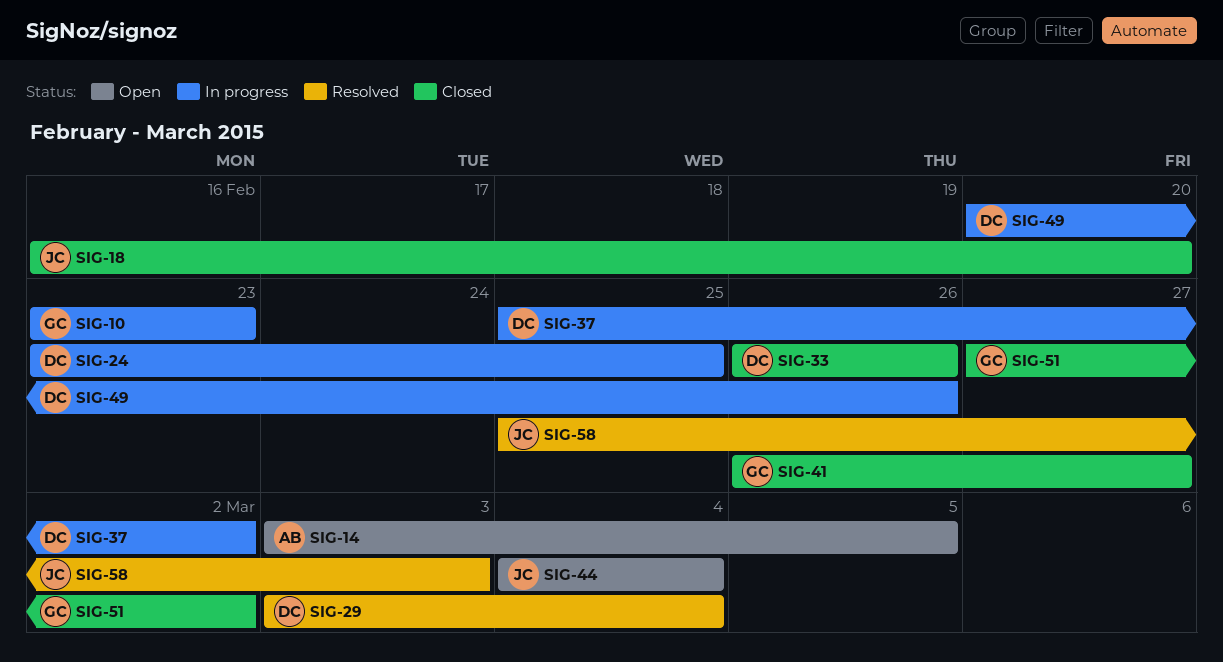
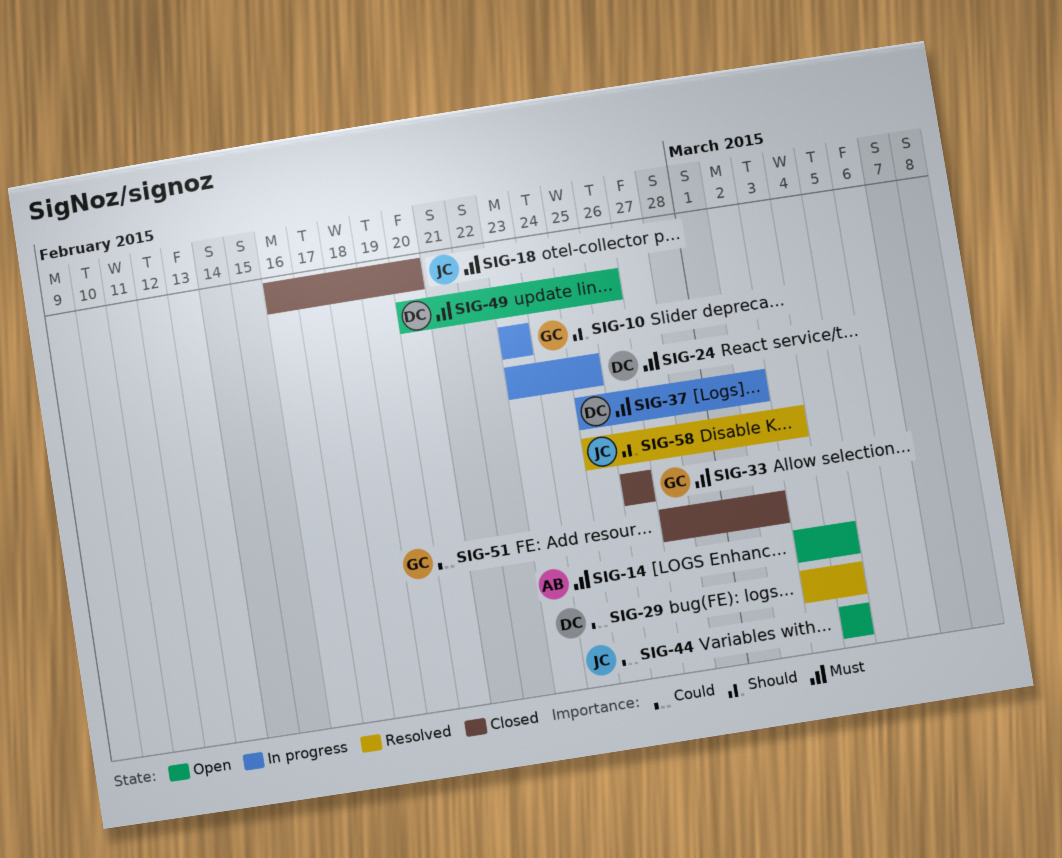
SIG-14, due: Mar 5 -> Mar 4
SIG-33, owner: DC -> GC
SIG-41: present -> none
SIG-49, status: In progress -> Open

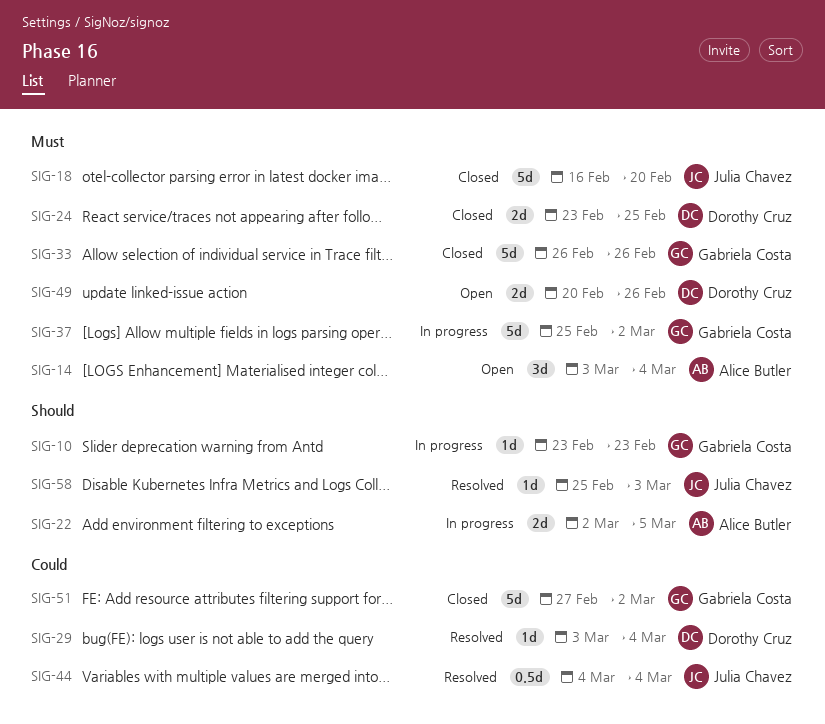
SIG-22: none -> present
SIG-24, status: In progress -> Closed
SIG-37, owner: Dorothy Cruz -> Gabriela Costa
SIG-44, status: Open -> Resolved

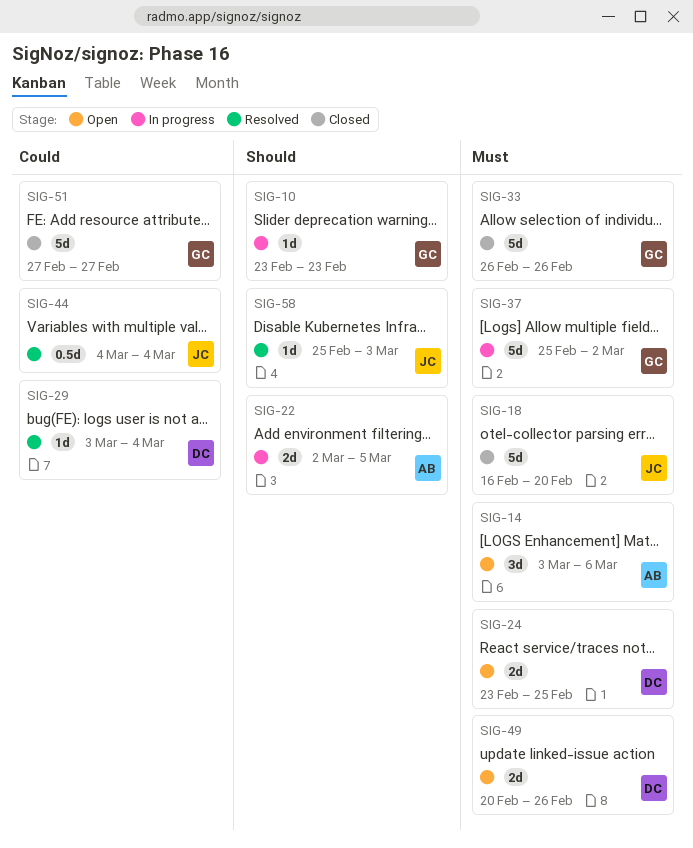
SIG-14, due: Mar 4 -> Mar 6
SIG-24, status: Closed -> Open
SIG-51, due: Mar 2 -> Feb 27

